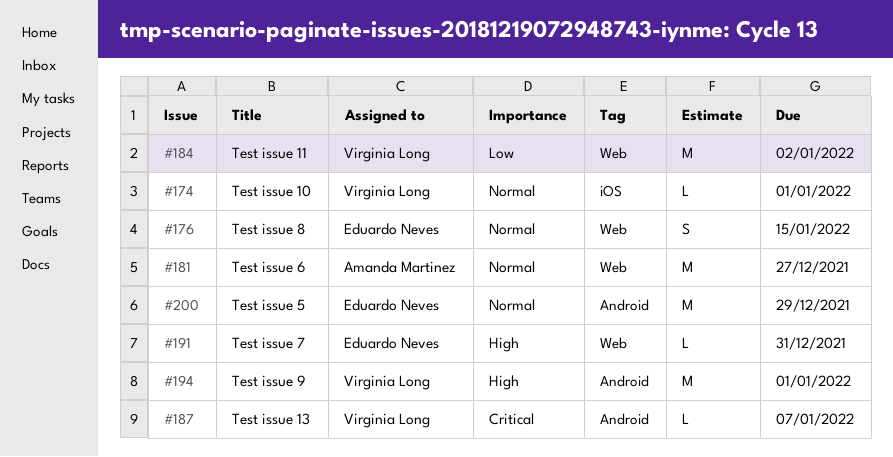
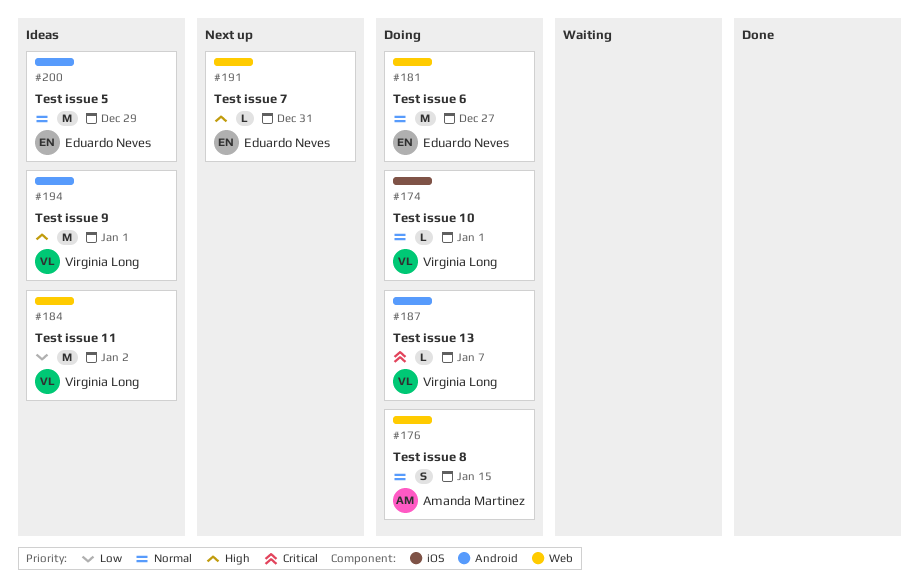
#176, owner: Eduardo Neves -> Amanda Martinez
#181, owner: Amanda Martinez -> Eduardo Neves

